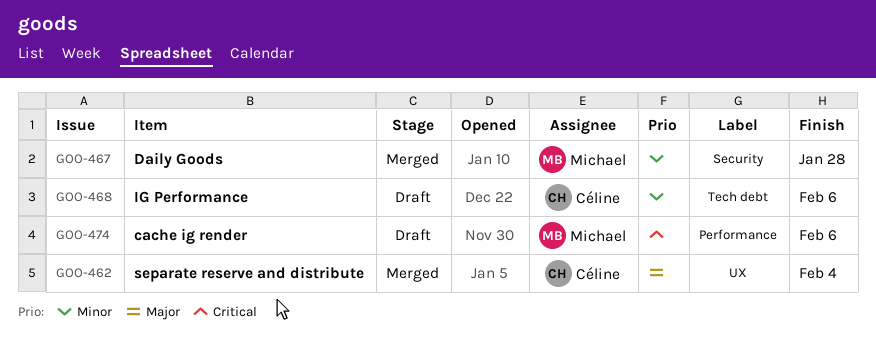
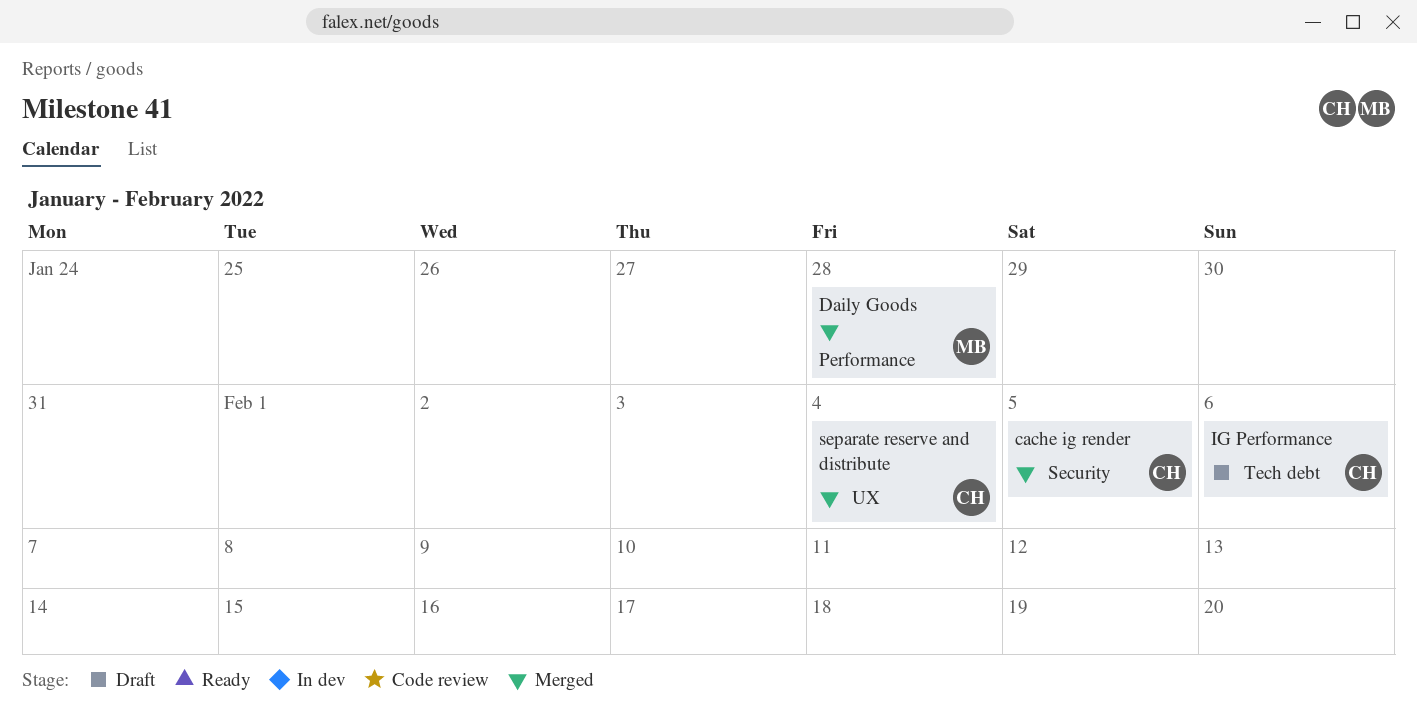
cache ig render, status: Draft -> Merged
cache ig render, owner: Michael -> Céline
cache ig render, label: Performance -> Security
cache ig render, due: Feb 6 -> Feb 5
Daily Goods, label: Security -> Performance

